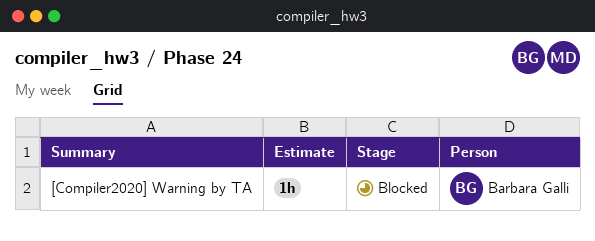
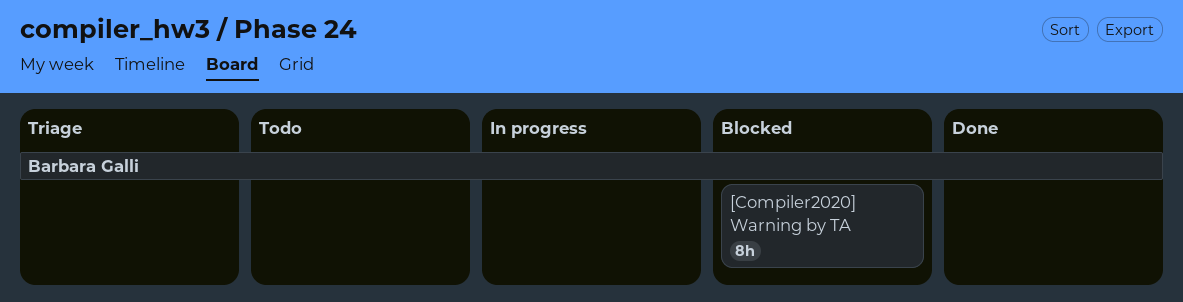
[Compiler2020] Warning by TA, estimate: 1h -> 8h

